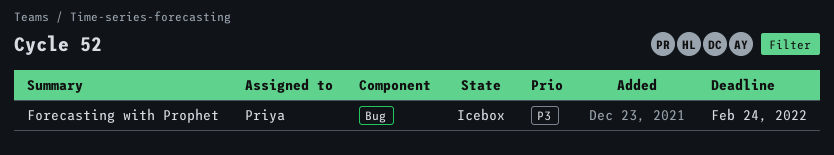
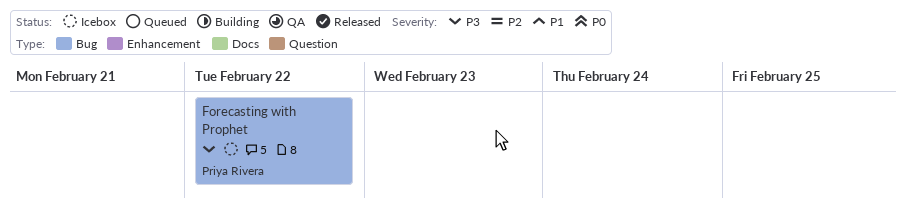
Forecasting with Prophet, due: Feb 24 -> Feb 22

